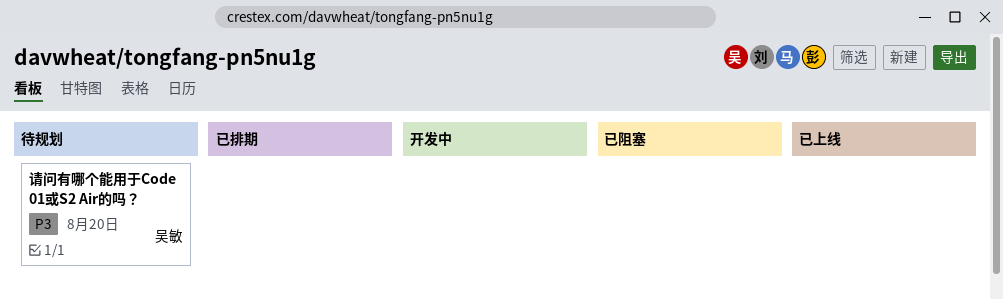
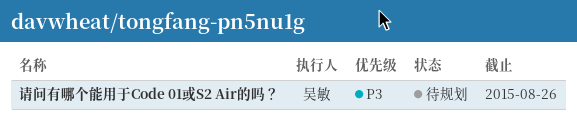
请问有哪个能用于Code 01或S2 Air的吗？, due: Aug 20 -> Aug 26

